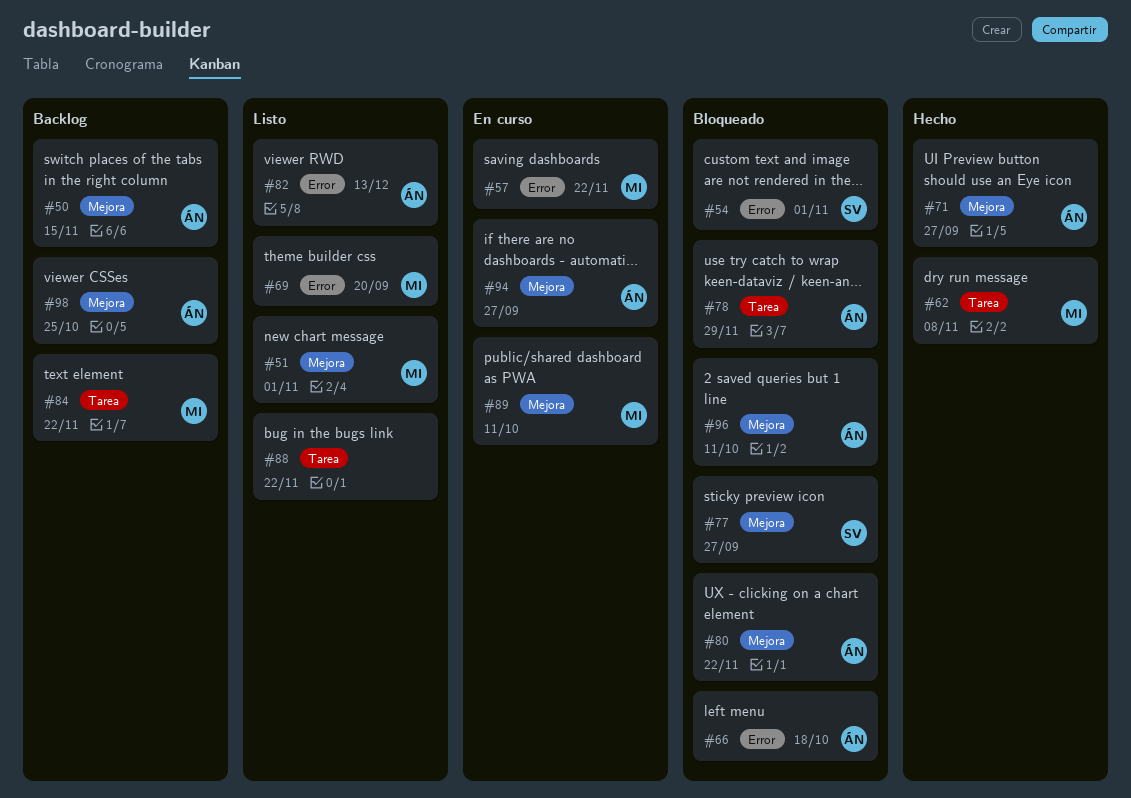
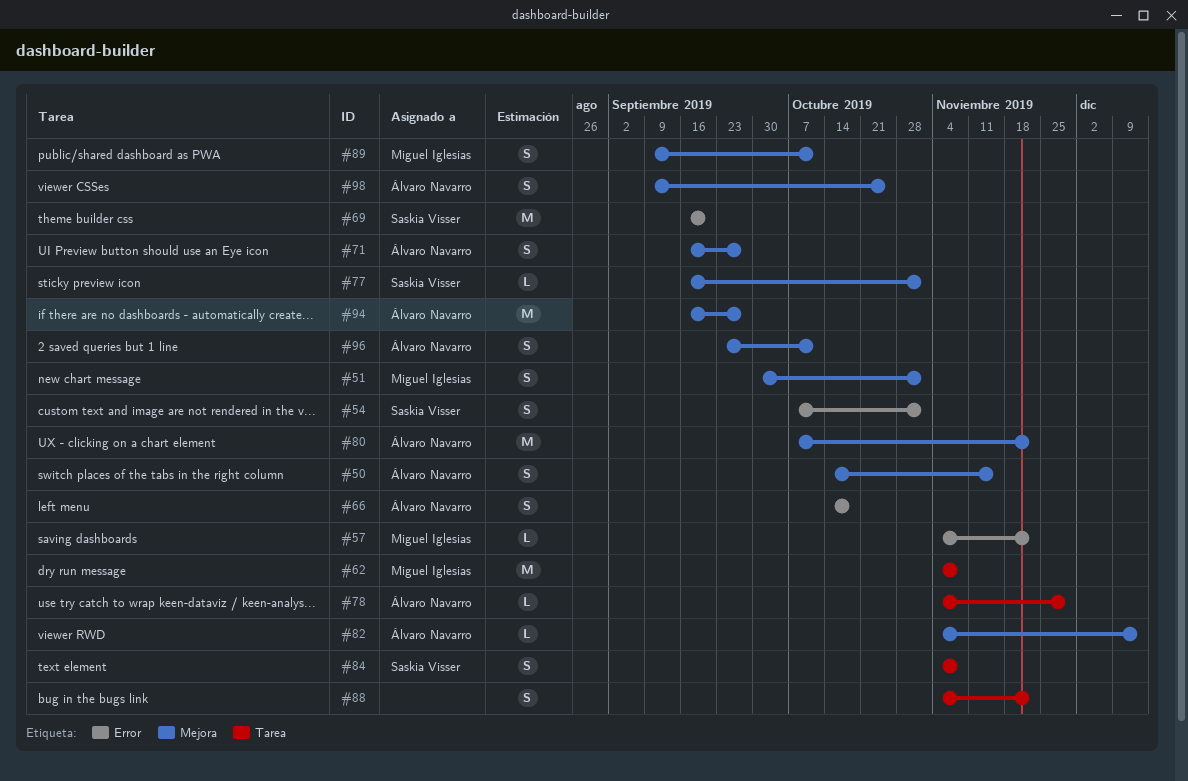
#69, owner: Miguel Iglesias -> Saskia Visser
#77, due: Sep 27 -> Nov 1
#82, label: Error -> Mejora
#84, owner: Miguel Iglesias -> Saskia Visser
#84, due: Nov 22 -> Nov 8

